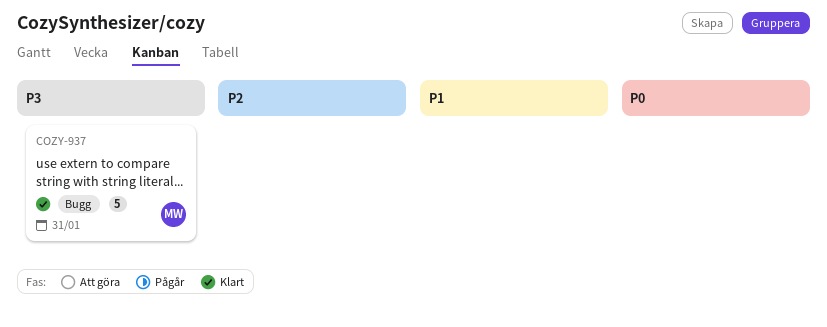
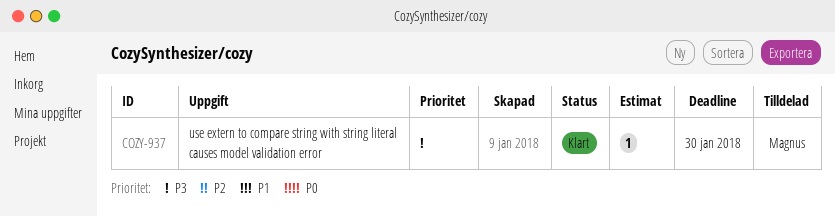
COZY-937, estimate: 5 -> 1
COZY-937, due: Jan 31 -> Jan 30

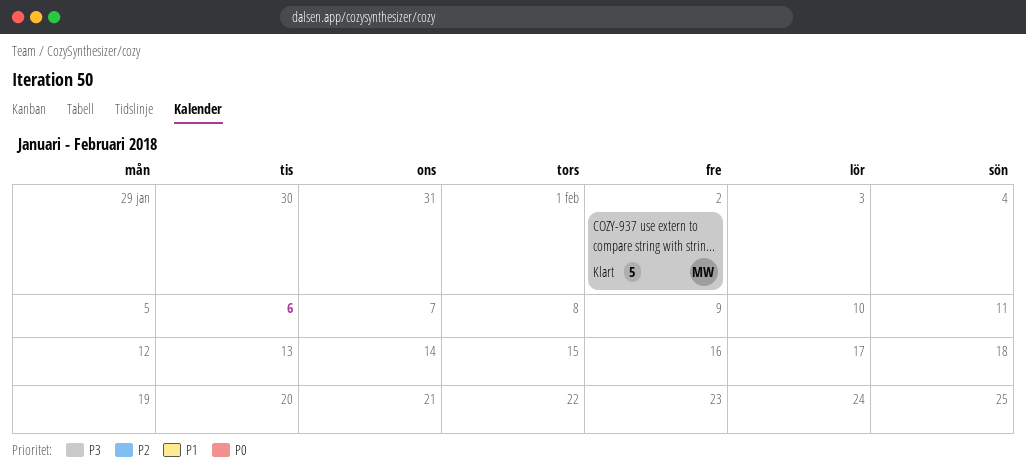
COZY-937, estimate: 1 -> 5
COZY-937, due: Jan 30 -> Feb 2

